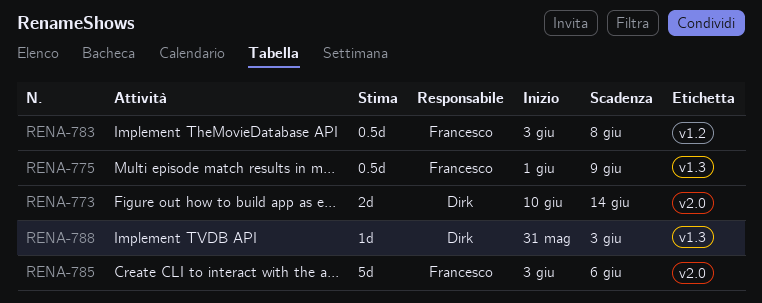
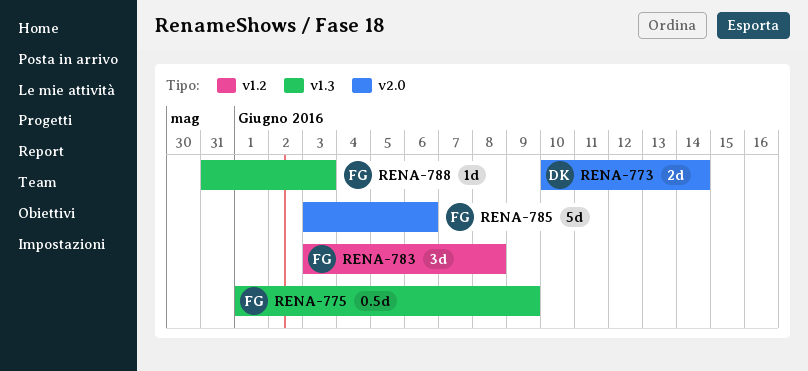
RENA-783, estimate: 0.5d -> 3d
RENA-788, owner: Dirk -> Francesco

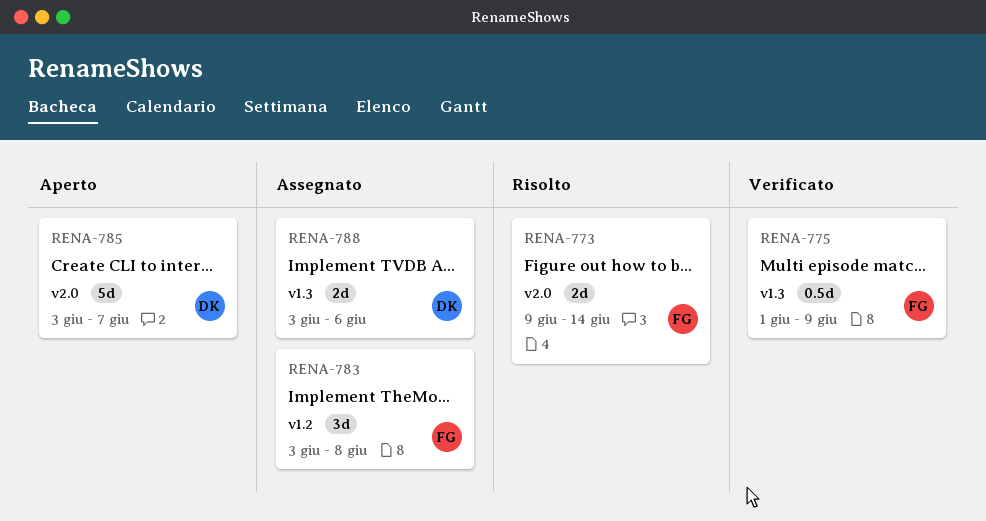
RENA-773, owner: DK -> FG
RENA-773, start: Jun 10 -> Jun 9
RENA-785, owner: FG -> DK
RENA-785, due: Jun 6 -> Jun 7
RENA-788, owner: FG -> DK
RENA-788, estimate: 1d -> 2d
RENA-788, start: May 31 -> Jun 3
RENA-788, due: Jun 3 -> Jun 6

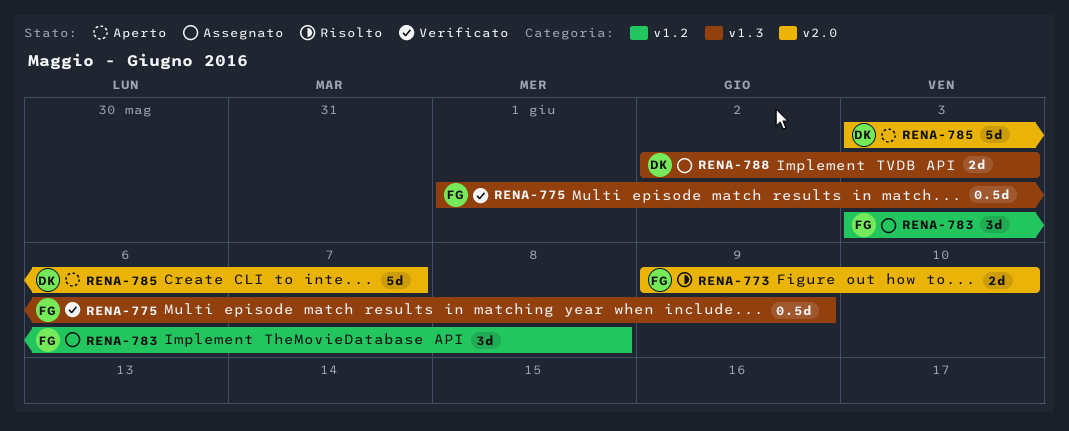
RENA-773, due: Jun 14 -> Jun 10
RENA-788, start: Jun 3 -> Jun 2
RENA-788, due: Jun 6 -> Jun 3

